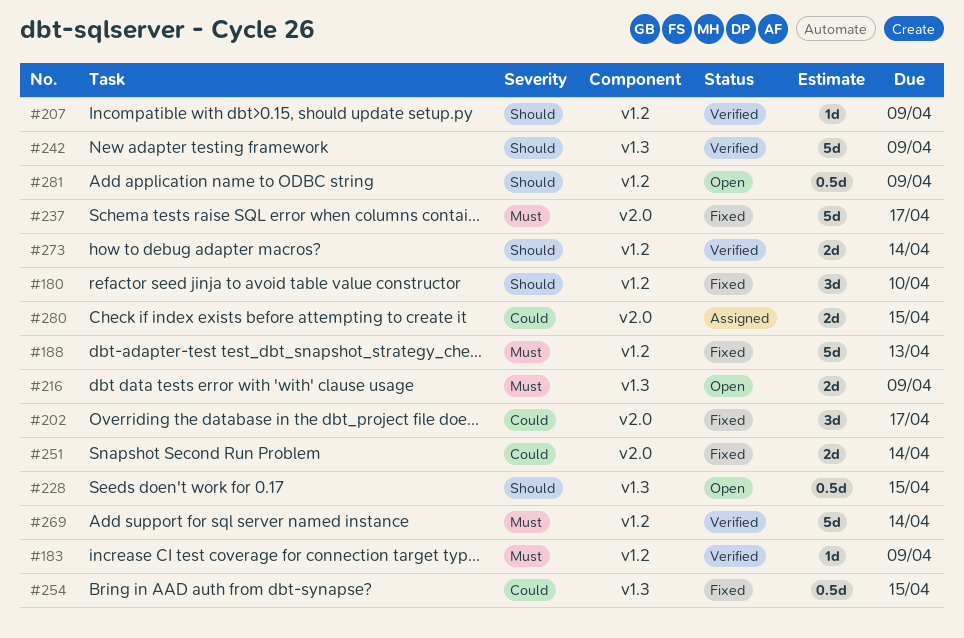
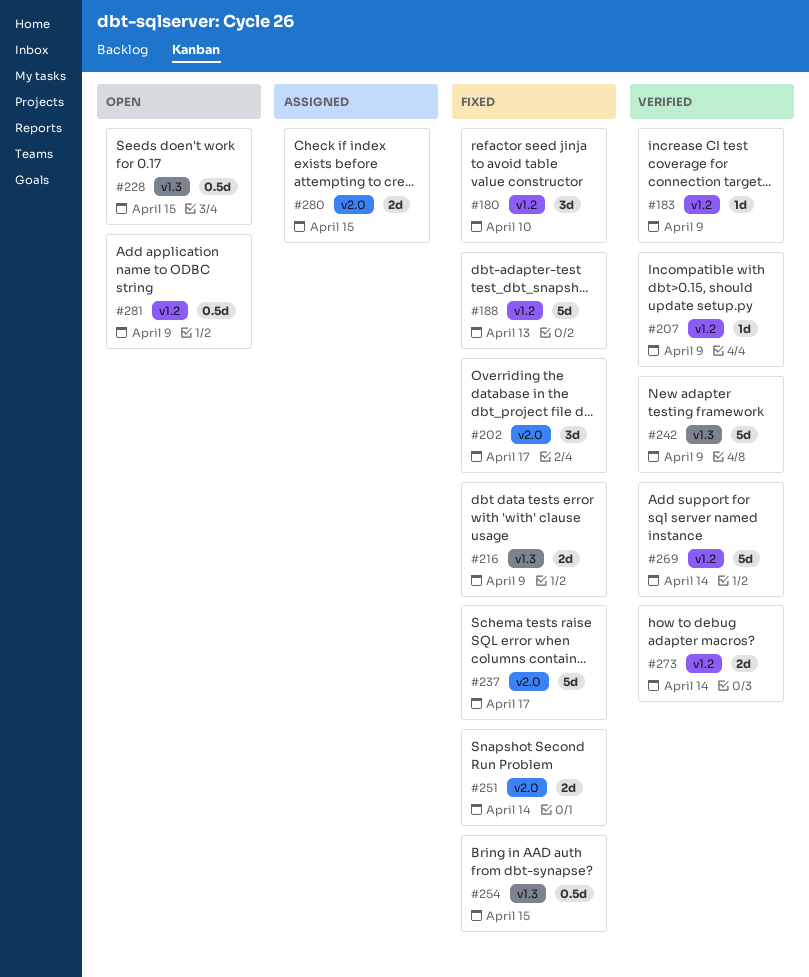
#216, status: Open -> Fixed

